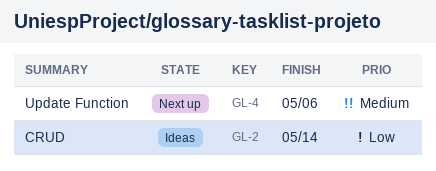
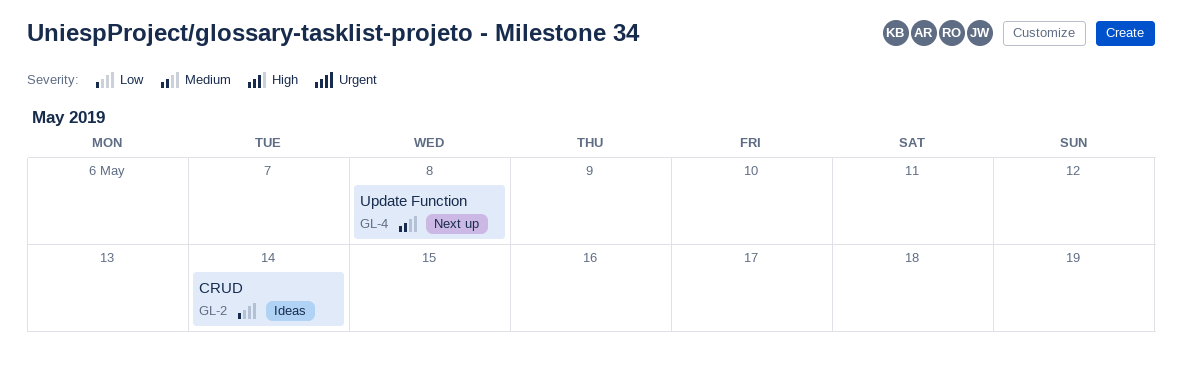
GL-4, due: May 6 -> May 8

